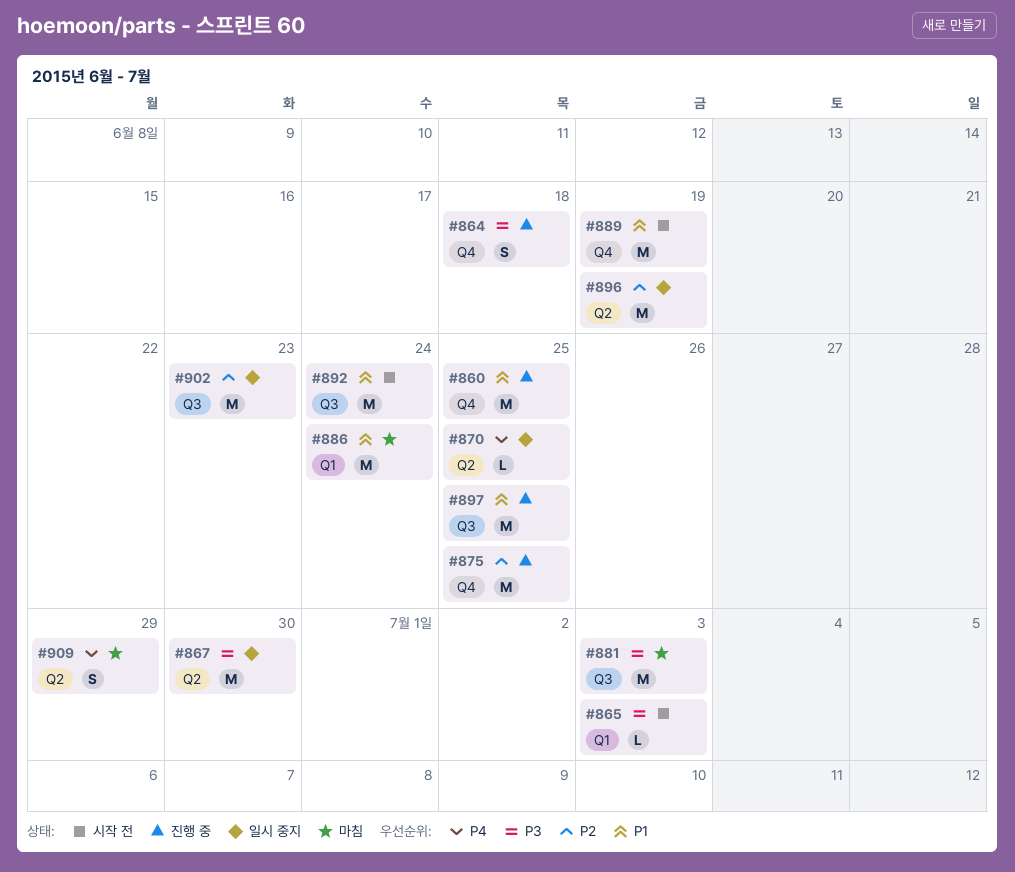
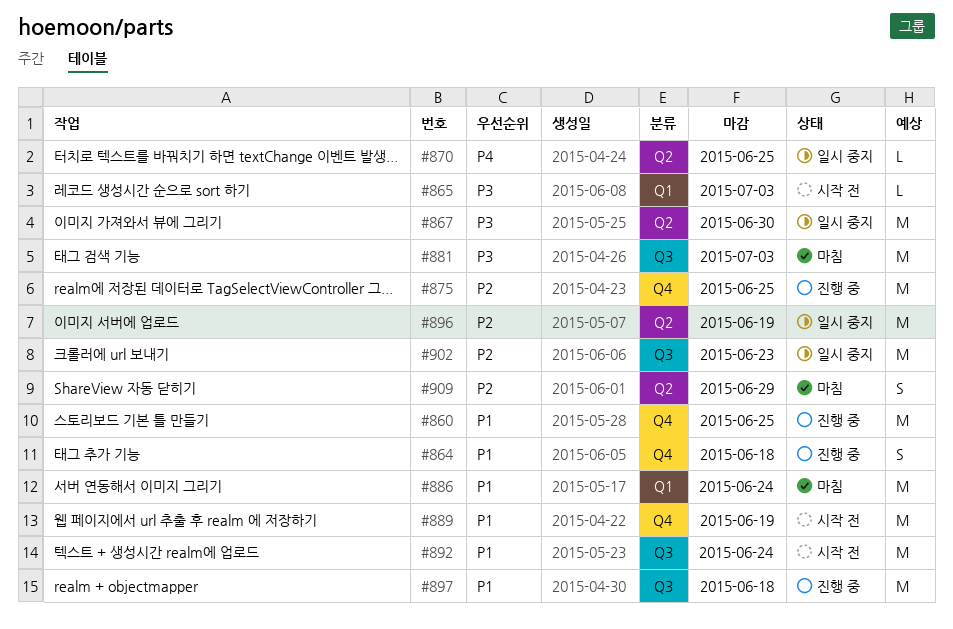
#864, priority: P3 -> P1
#897, due: Jun 25 -> Jun 18
#909, priority: P4 -> P2

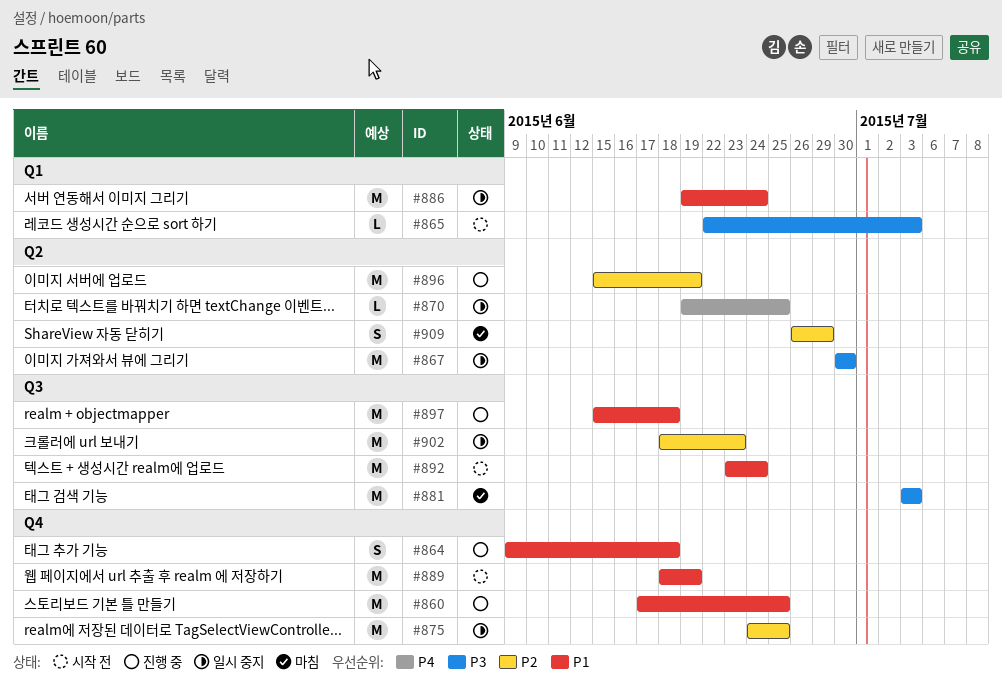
#875, status: 진행 중 -> 일시 중지
#886, status: 마침 -> 일시 중지
#896, status: 일시 중지 -> 진행 중

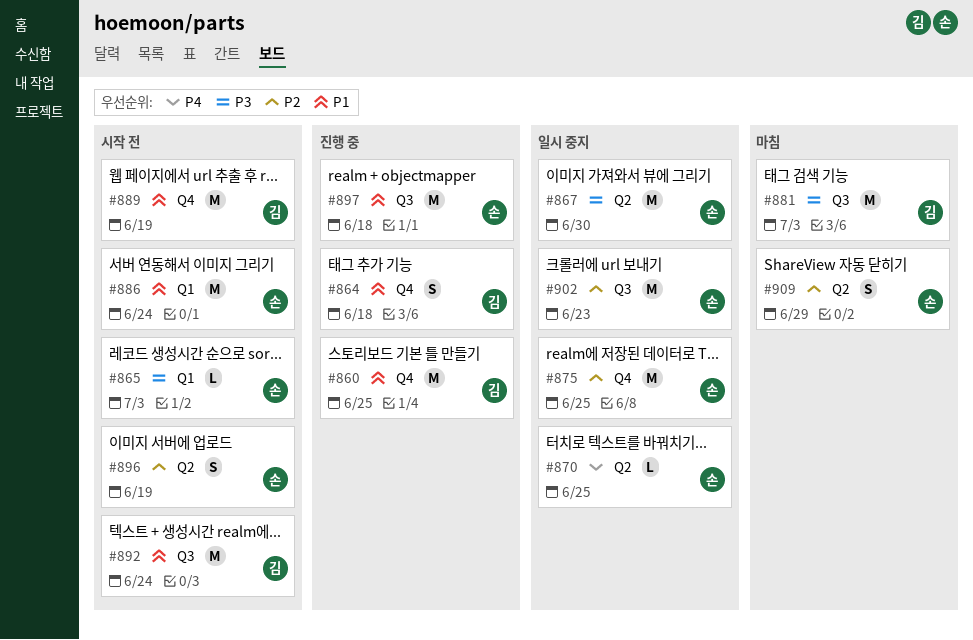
#886, status: 일시 중지 -> 시작 전
#896, status: 진행 중 -> 시작 전
#896, estimate: M -> S

